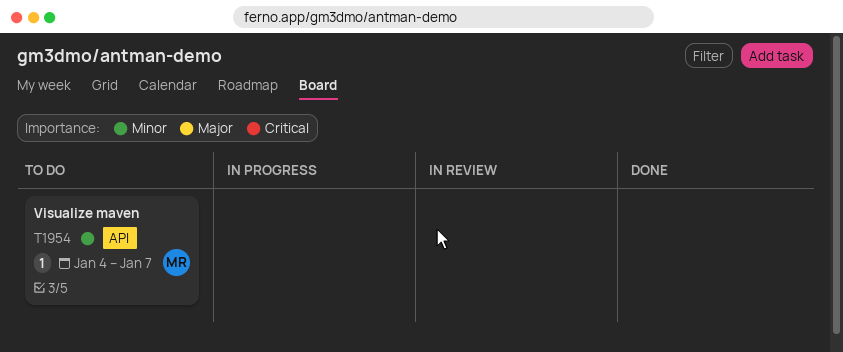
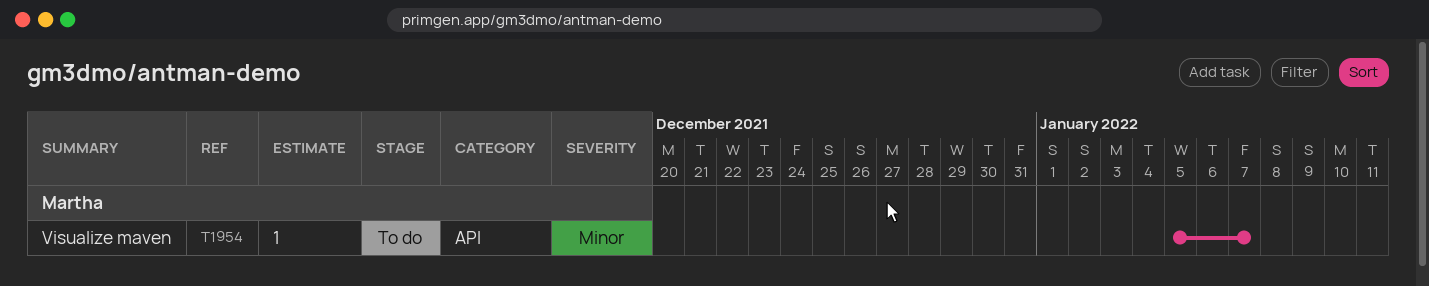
T1954, start: Jan 4 -> Jan 5

